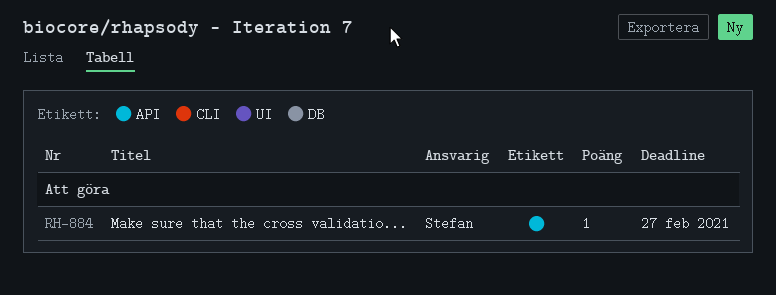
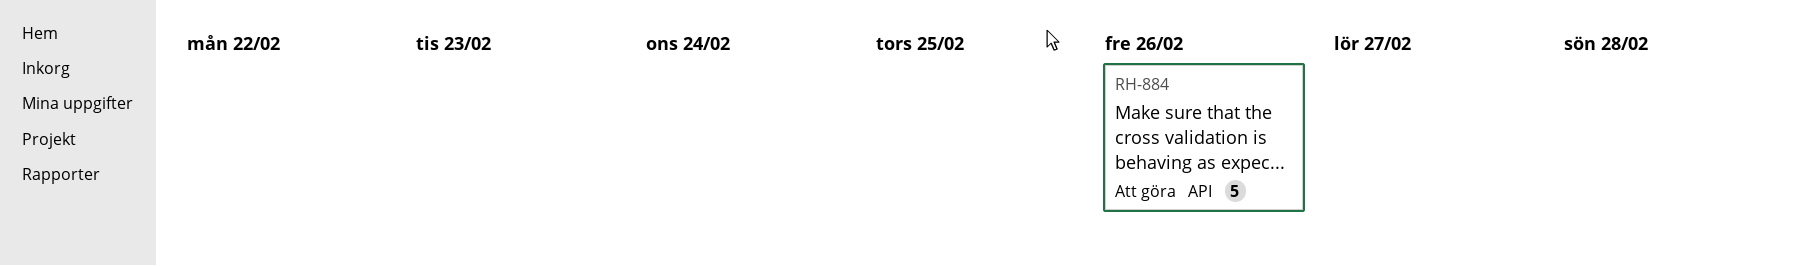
RH-884, estimate: 1 -> 5
RH-884, due: Feb 27 -> Feb 26

